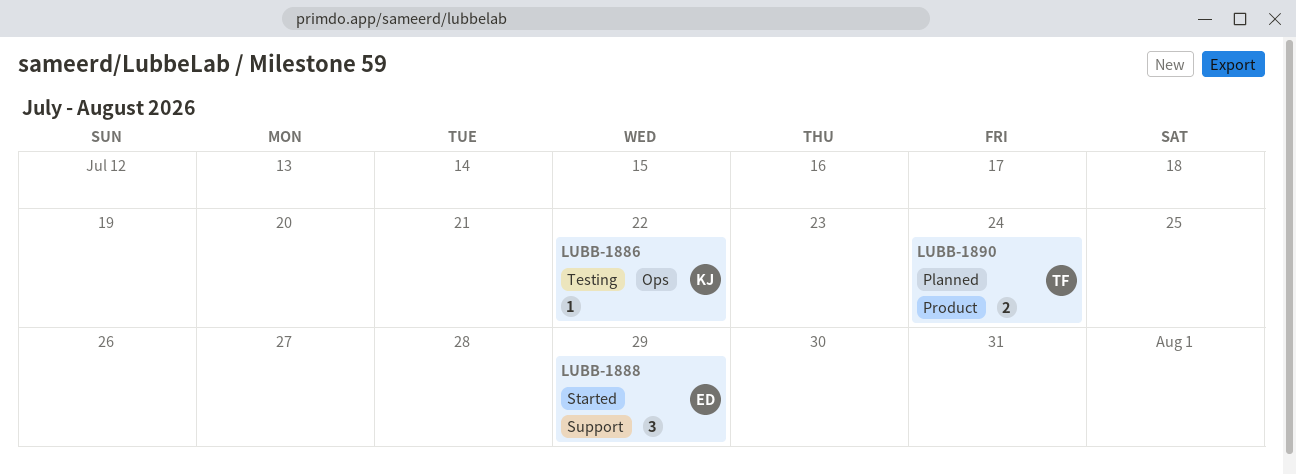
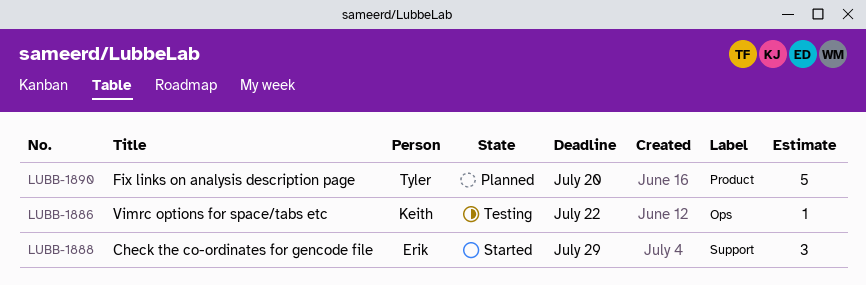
LUBB-1890, estimate: 2 -> 5
LUBB-1890, due: Jul 24 -> Jul 20

